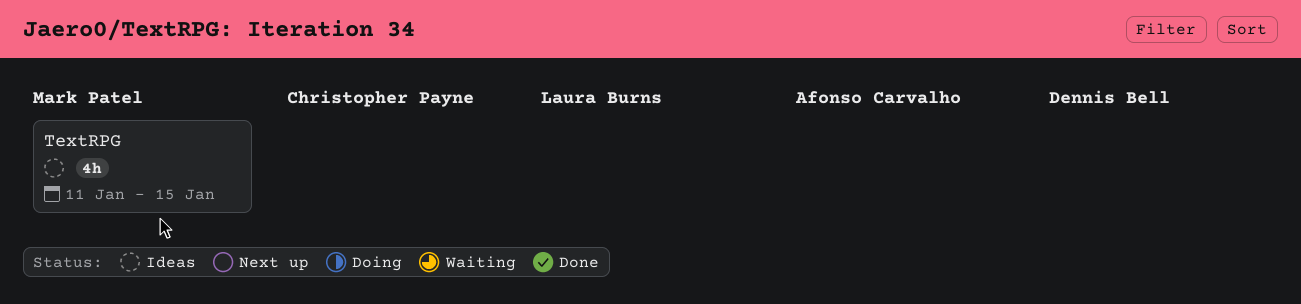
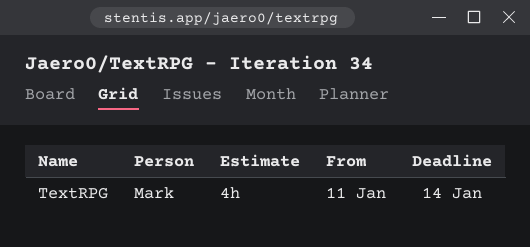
TextRPG, due: Jan 15 -> Jan 14

